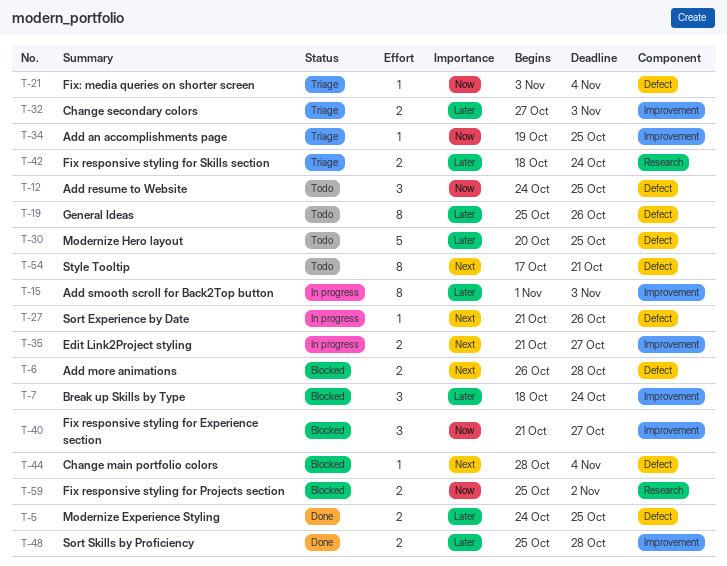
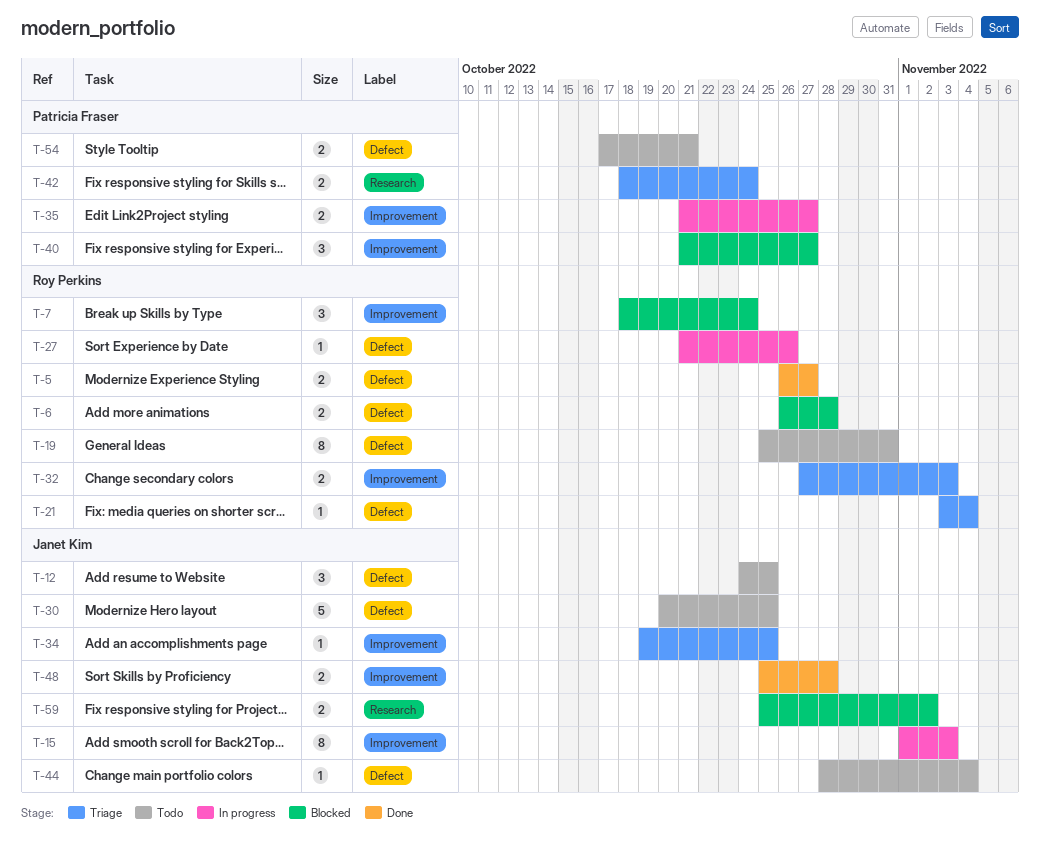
T-5, start: Oct 24 -> Oct 26
T-5, due: Oct 25 -> Oct 27
T-19, due: Oct 26 -> Oct 31
T-44, status: Blocked -> Todo
T-54, estimate: 8 -> 2

